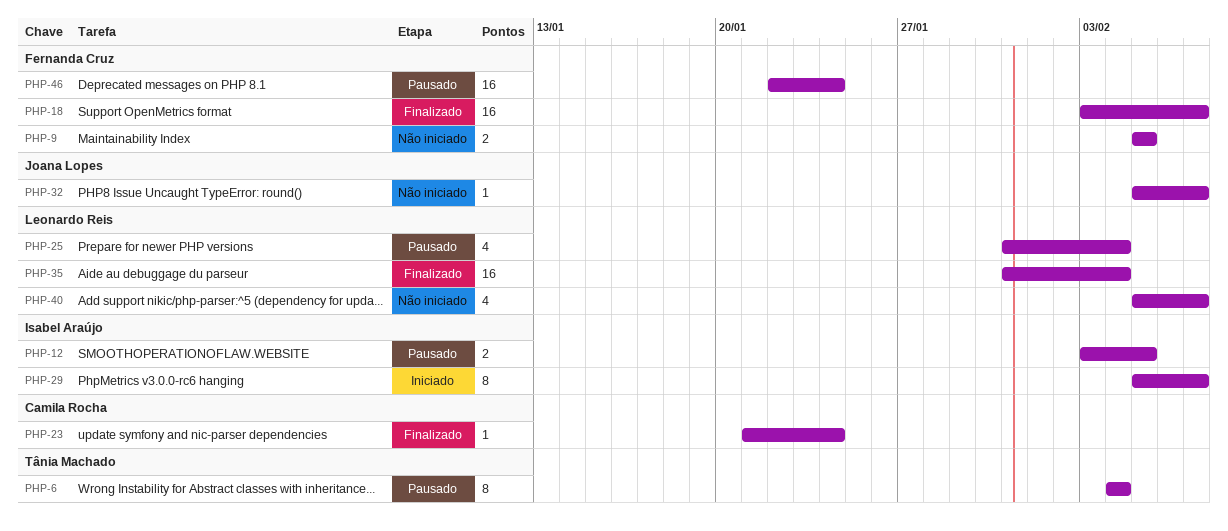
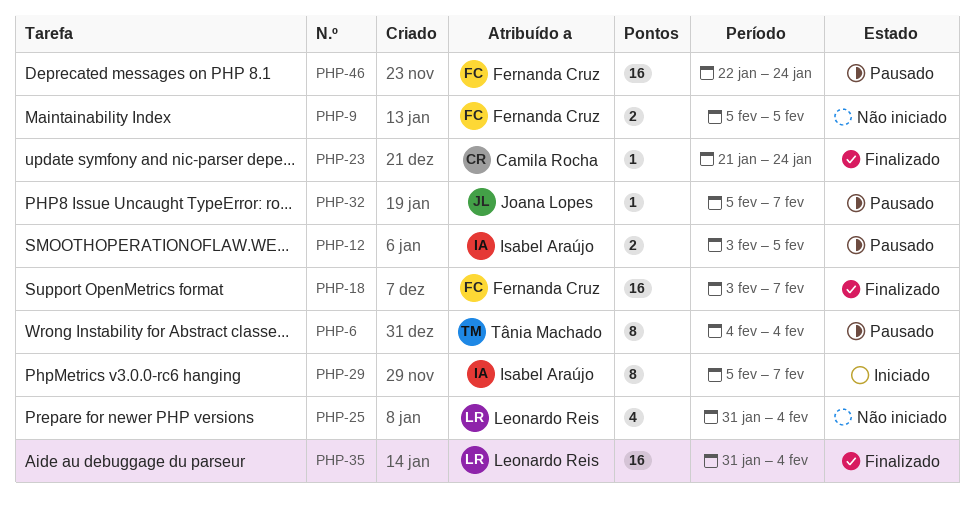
PHP-25, status: Pausado -> Não iniciado
PHP-32, status: Não iniciado -> Pausado
PHP-40: present -> none

